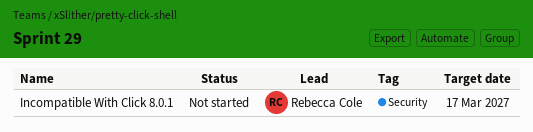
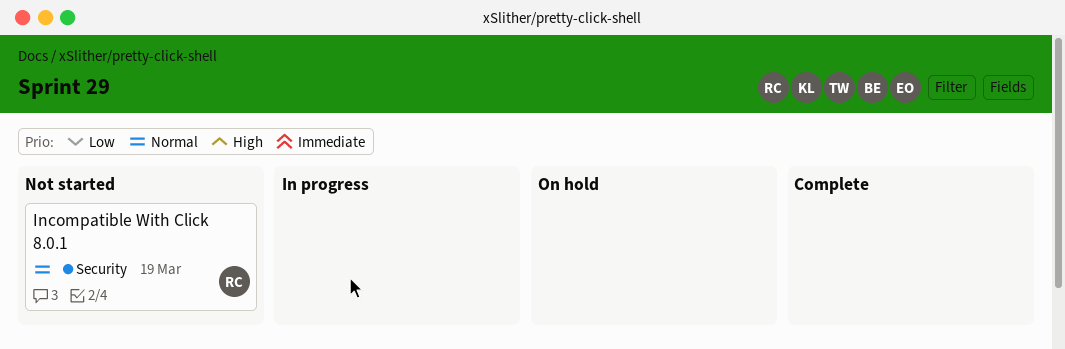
Incompatible With Click 8.0.1, due: Mar 17 -> Mar 19

